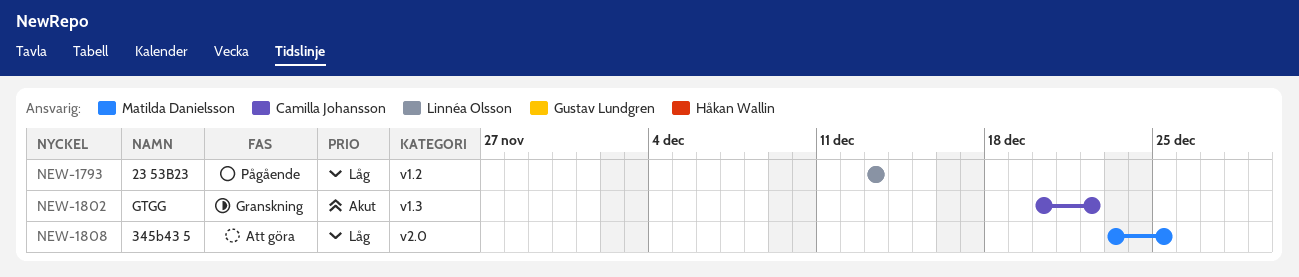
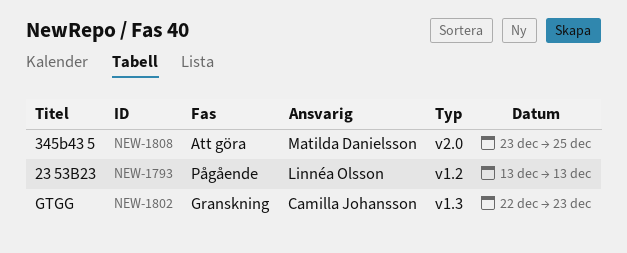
NEW-1802, start: Dec 20 -> Dec 22
NEW-1802, due: Dec 22 -> Dec 23

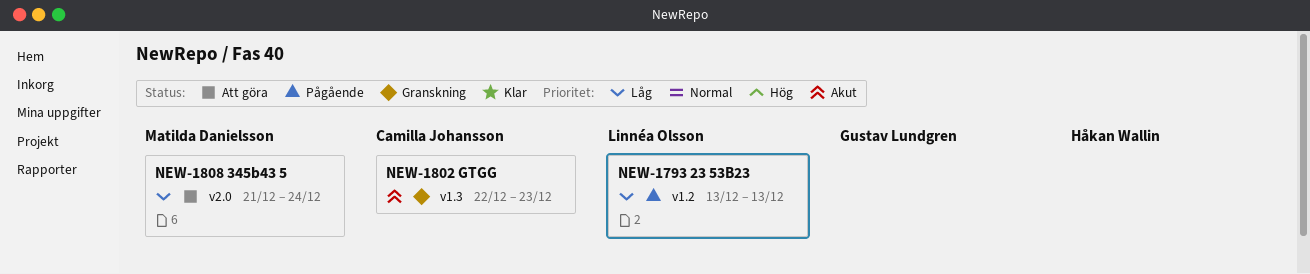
NEW-1808, start: Dec 23 -> Dec 21
NEW-1808, due: Dec 25 -> Dec 24

